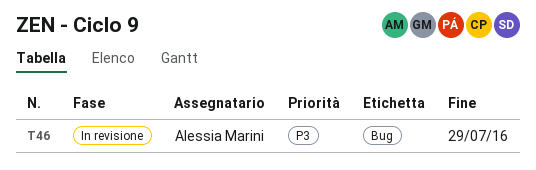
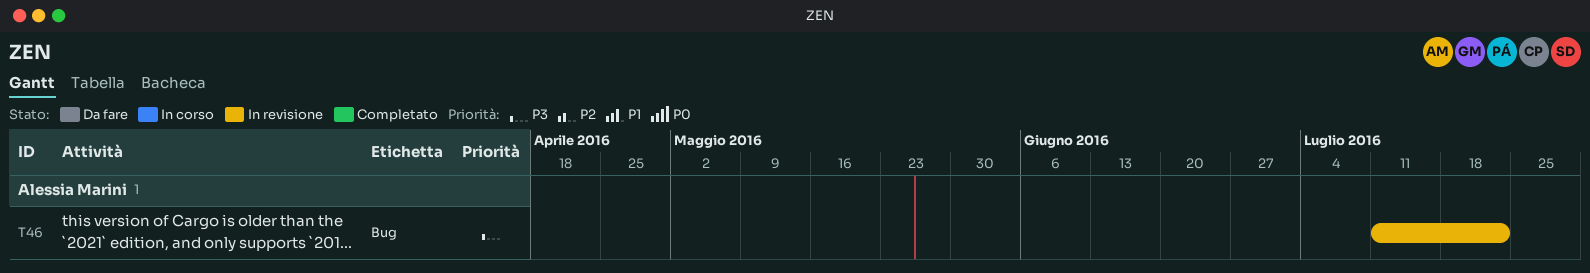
T46, due: Jul 29 -> Jul 22

